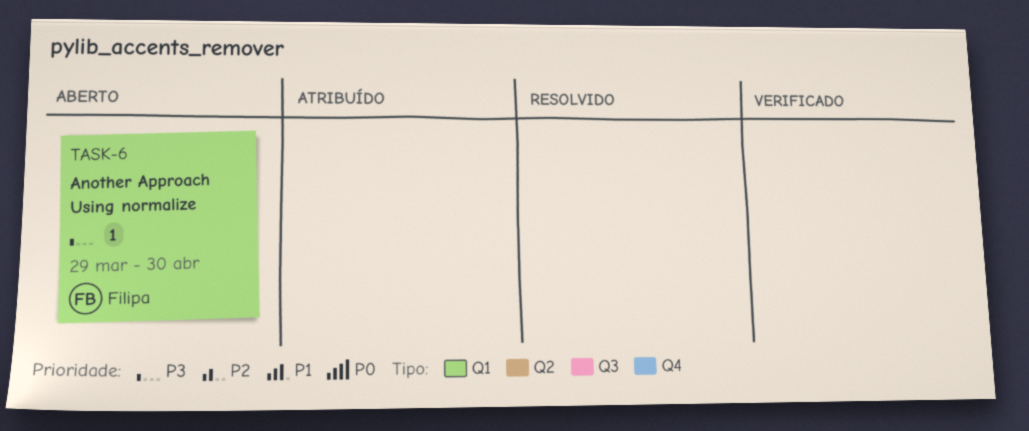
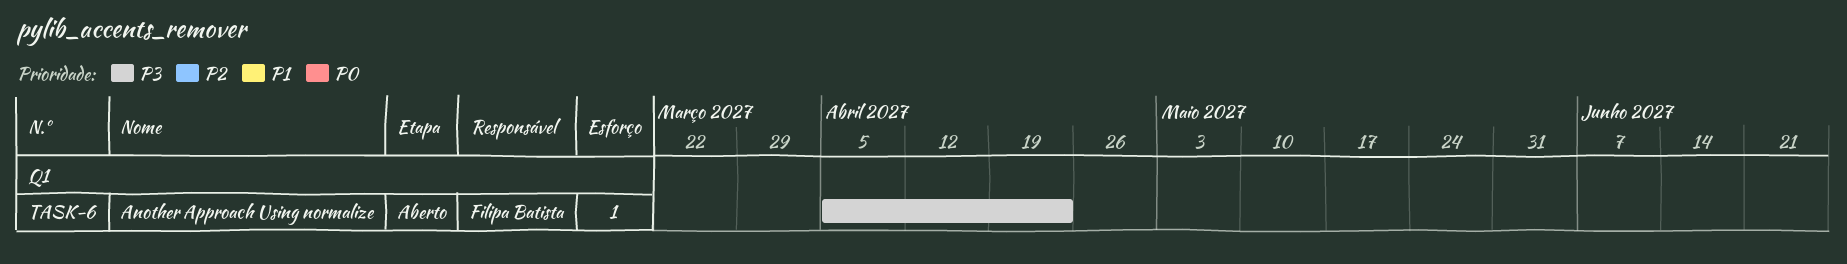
TASK-6, start: Mar 29 -> Apr 5
TASK-6, due: Apr 30 -> Apr 23

